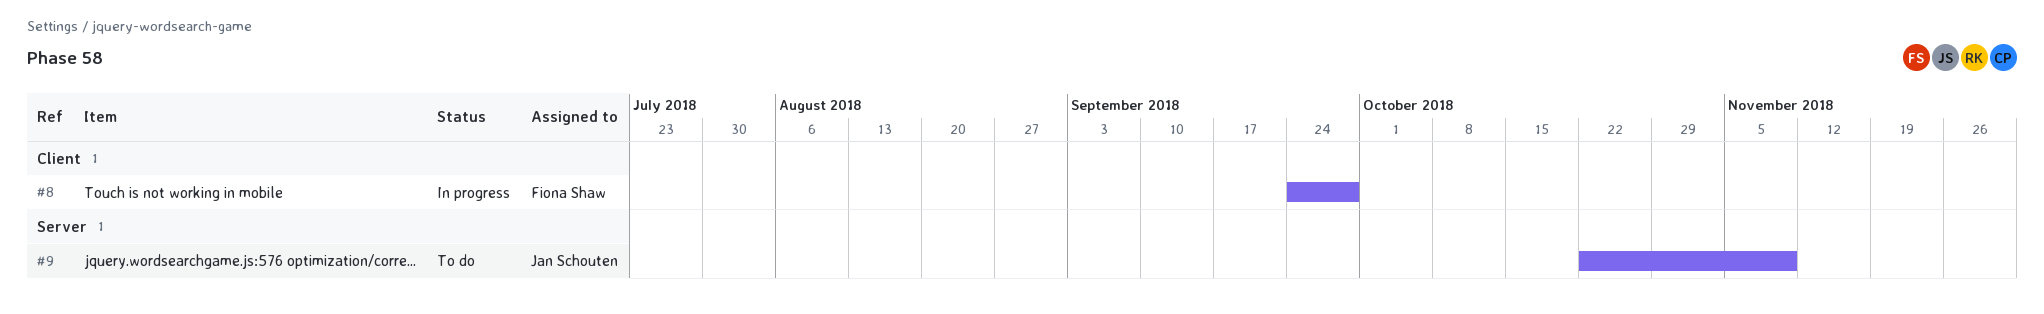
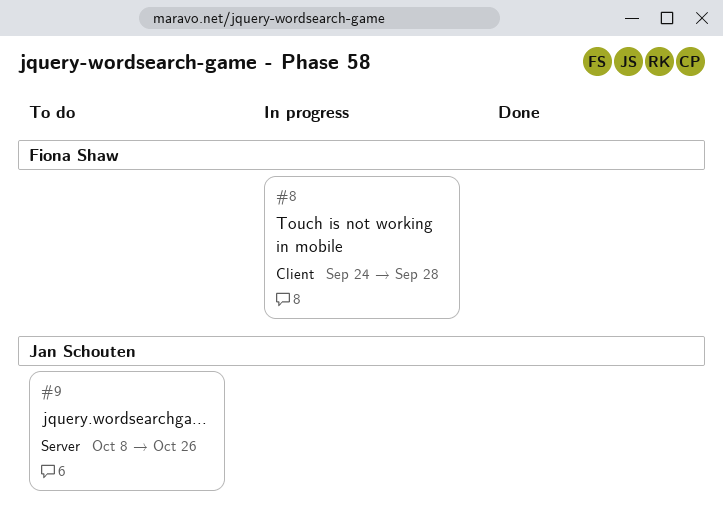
#9, start: Oct 22 -> Oct 8
#9, due: Nov 9 -> Oct 26

